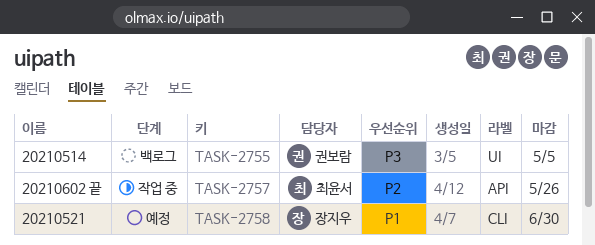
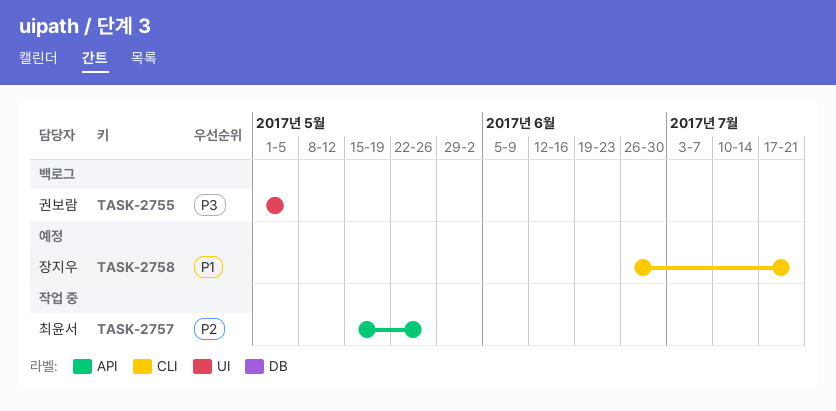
TASK-2758, due: Jun 30 -> Jul 21

